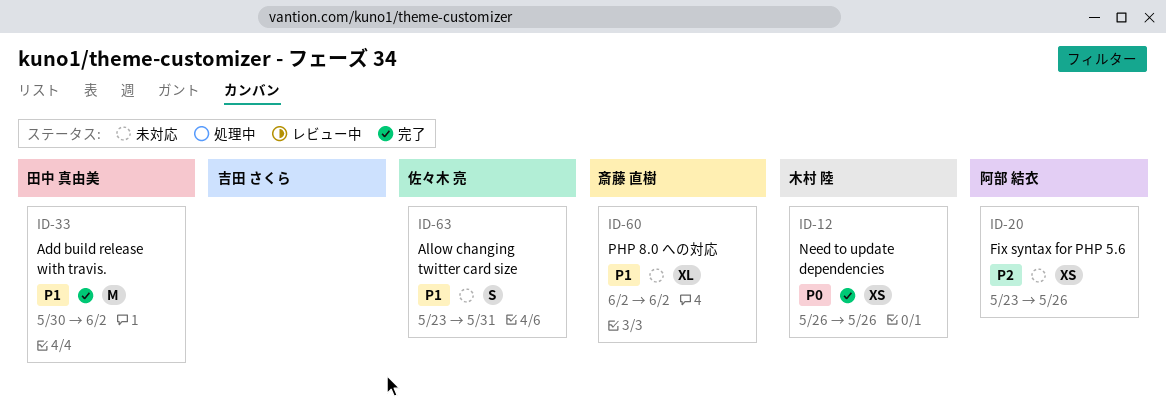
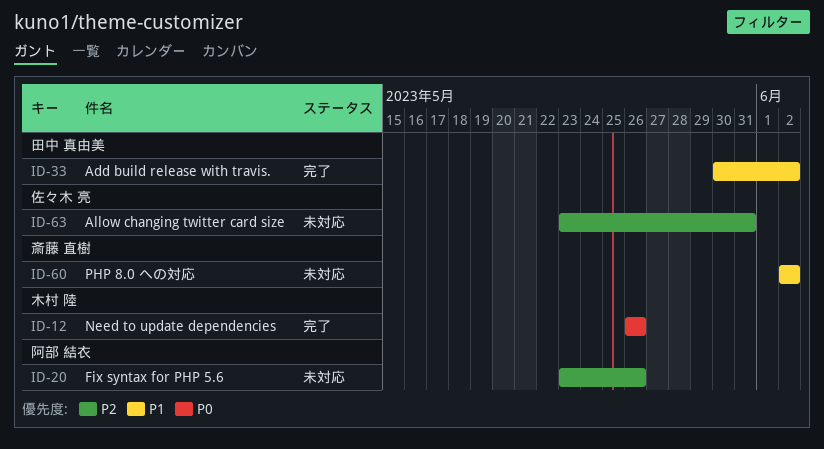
ID-63, priority: P1 -> P2

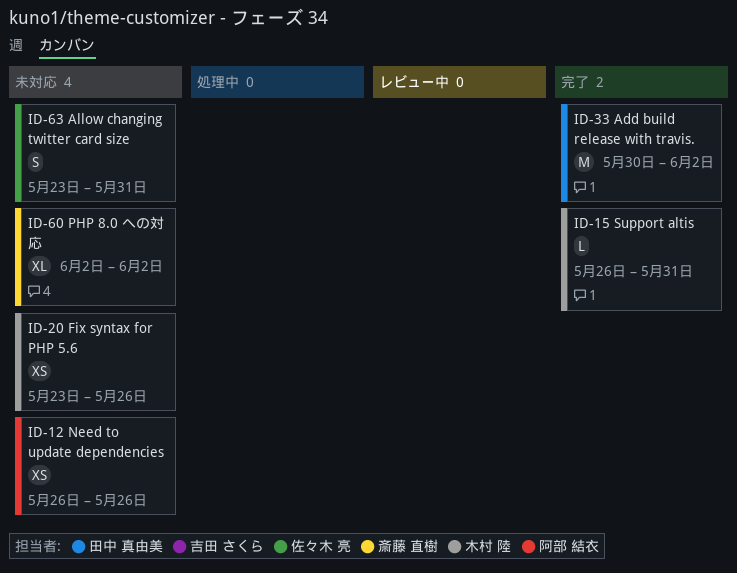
ID-12, status: 完了 -> 未対応
ID-12, owner: 木村 陸 -> 阿部 結衣
ID-15: none -> present
ID-20, owner: 阿部 結衣 -> 木村 陸

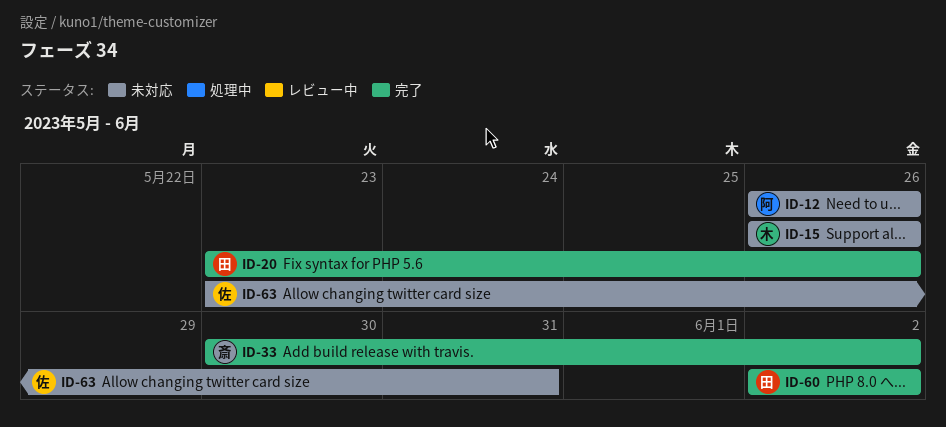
ID-15, status: 完了 -> 未対応
ID-15, due: May 31 -> May 26
ID-20, status: 未対応 -> 完了
ID-20, owner: 木村 陸 -> 田中 真由美
ID-33, owner: 田中 真由美 -> 斎藤 直樹
ID-60, status: 未対応 -> 完了
ID-60, owner: 斎藤 直樹 -> 田中 真由美

